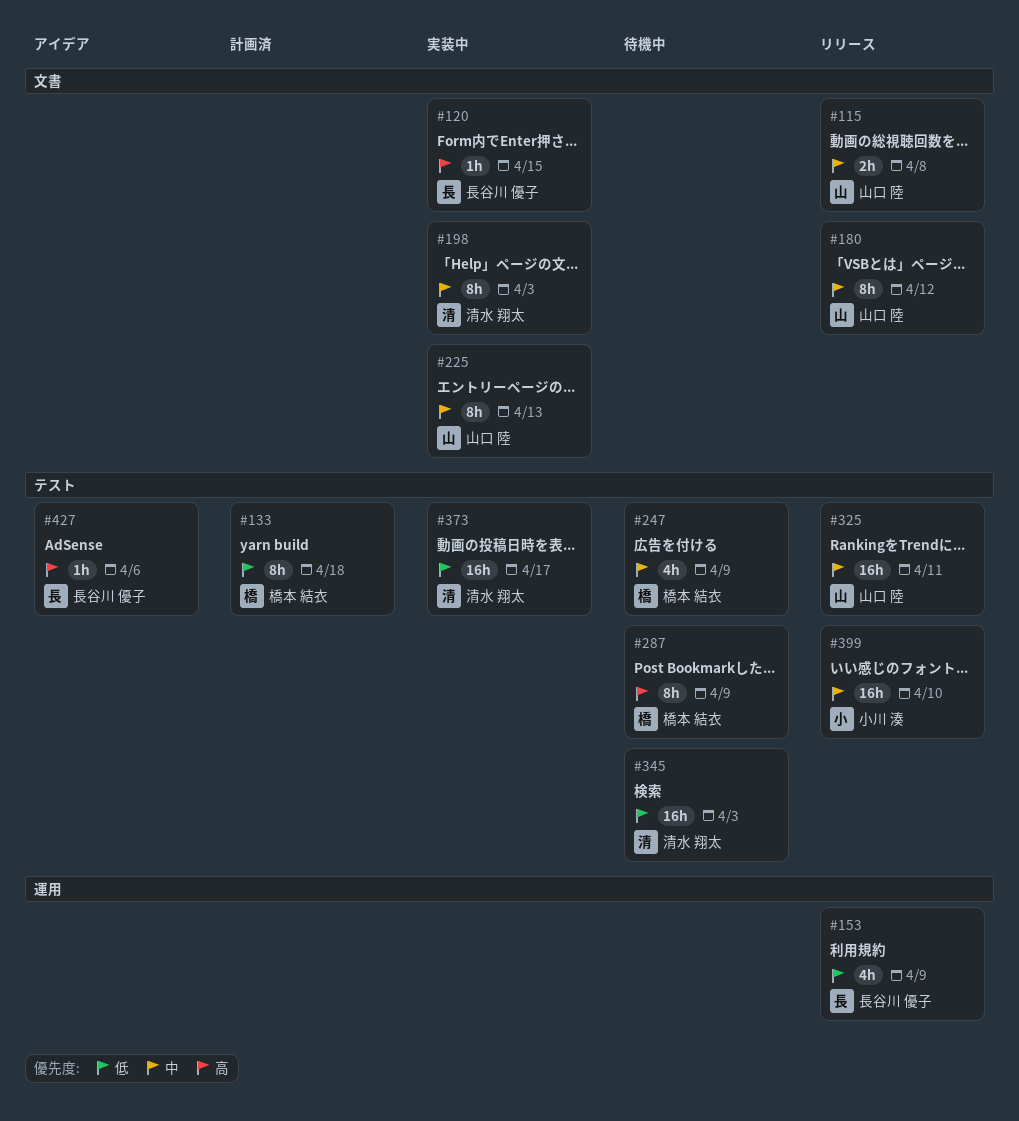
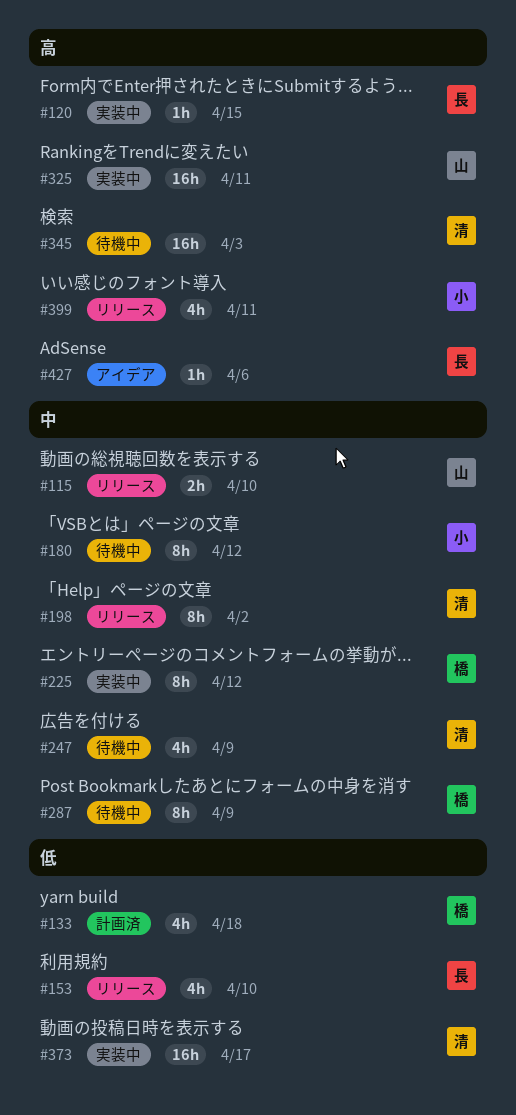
#115, due: Apr 8 -> Apr 10
#133, estimate: 8h -> 4h
#153, due: Apr 9 -> Apr 10
#180, status: リリース -> 待機中
#180, owner: 山口 陸 -> 小川 湊
#198, status: 実装中 -> リリース
#198, due: Apr 3 -> Apr 2
#225, owner: 山口 陸 -> 橋本 結衣
#225, due: Apr 13 -> Apr 12
#247, owner: 橋本 結衣 -> 清水 翔太
#287, priority: 高 -> 中
#325, status: リリース -> 実装中
#325, priority: 中 -> 高
#345, priority: 低 -> 高
#399, priority: 中 -> 高
#399, estimate: 16h -> 4h
#399, due: Apr 10 -> Apr 11

